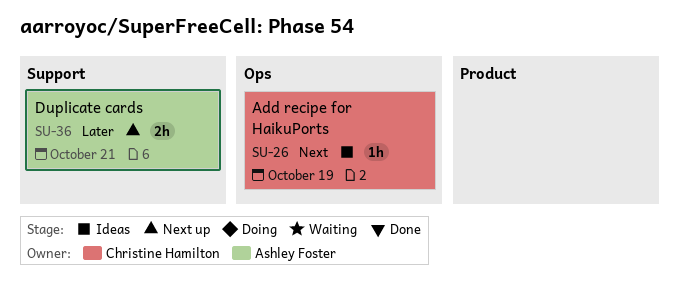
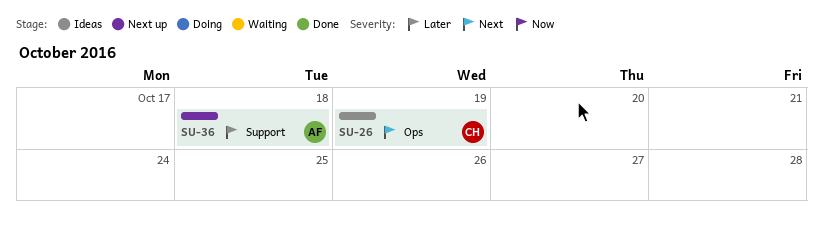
SU-36, due: Oct 21 -> Oct 18

